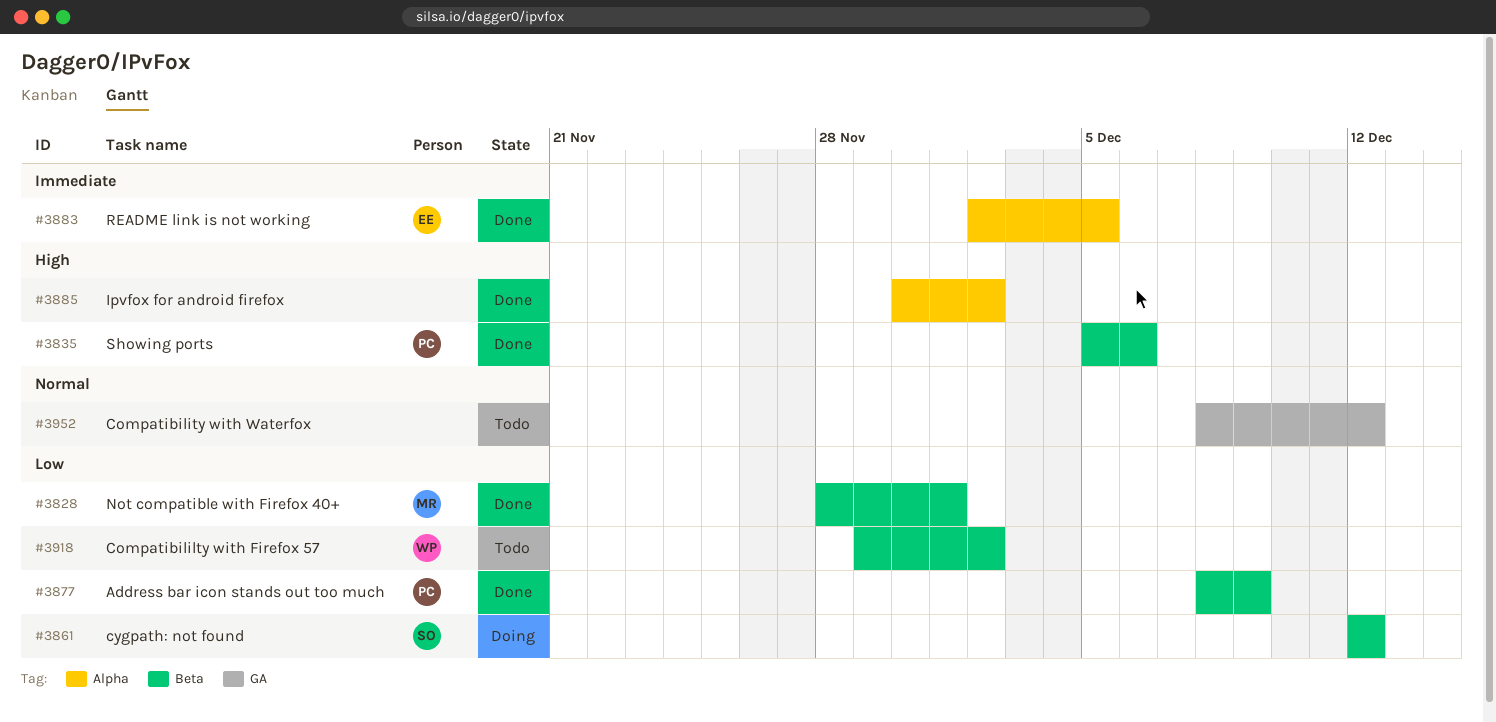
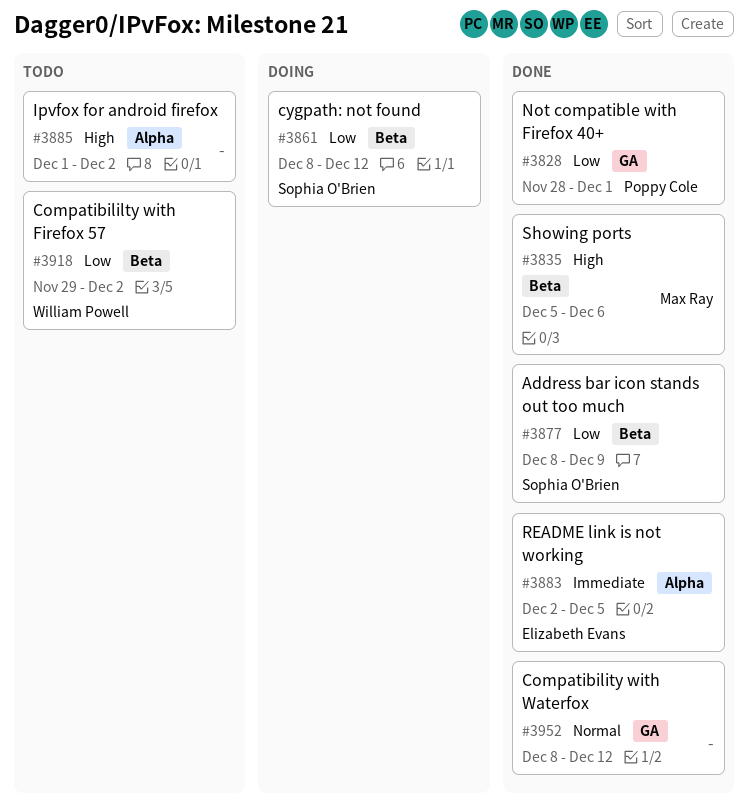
#3828, owner: Max Ray -> Poppy Cole
#3828, label: Beta -> GA
#3835, owner: Poppy Cole -> Max Ray
#3861, start: Dec 12 -> Dec 8
#3877, owner: Poppy Cole -> Sophia O'Brien
#3885, status: Done -> Todo
#3885, start: Nov 30 -> Dec 1
#3952, status: Todo -> Done

